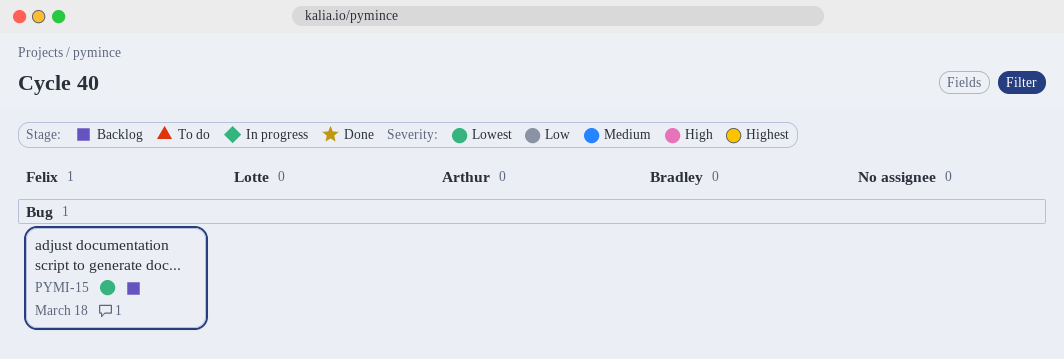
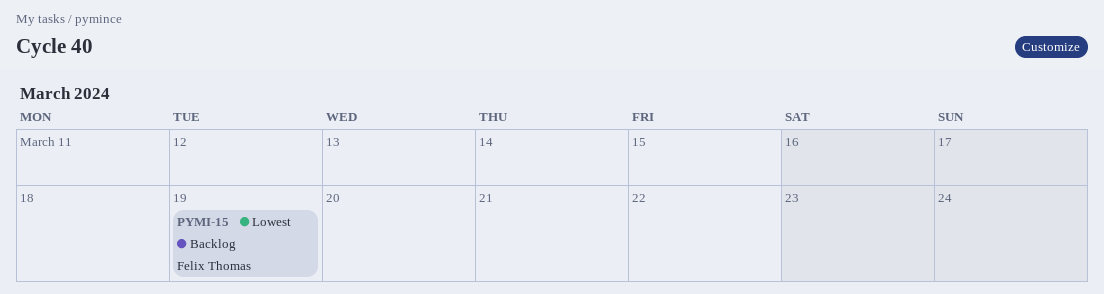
PYMI-15, due: Mar 18 -> Mar 19

